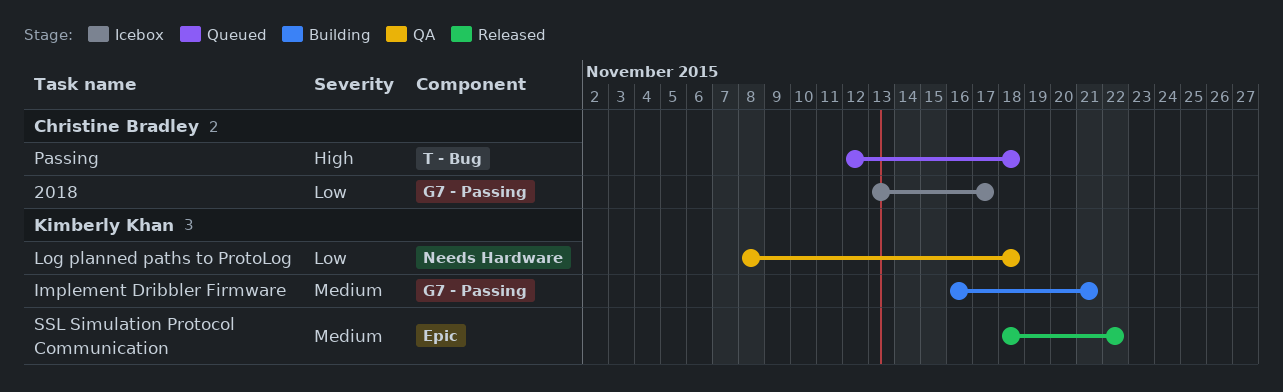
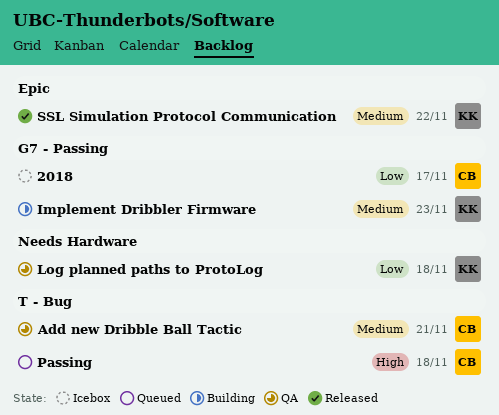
Add new Dribble Ball Tactic: none -> present
Implement Dribbler Firmware, due: Nov 21 -> Nov 23

